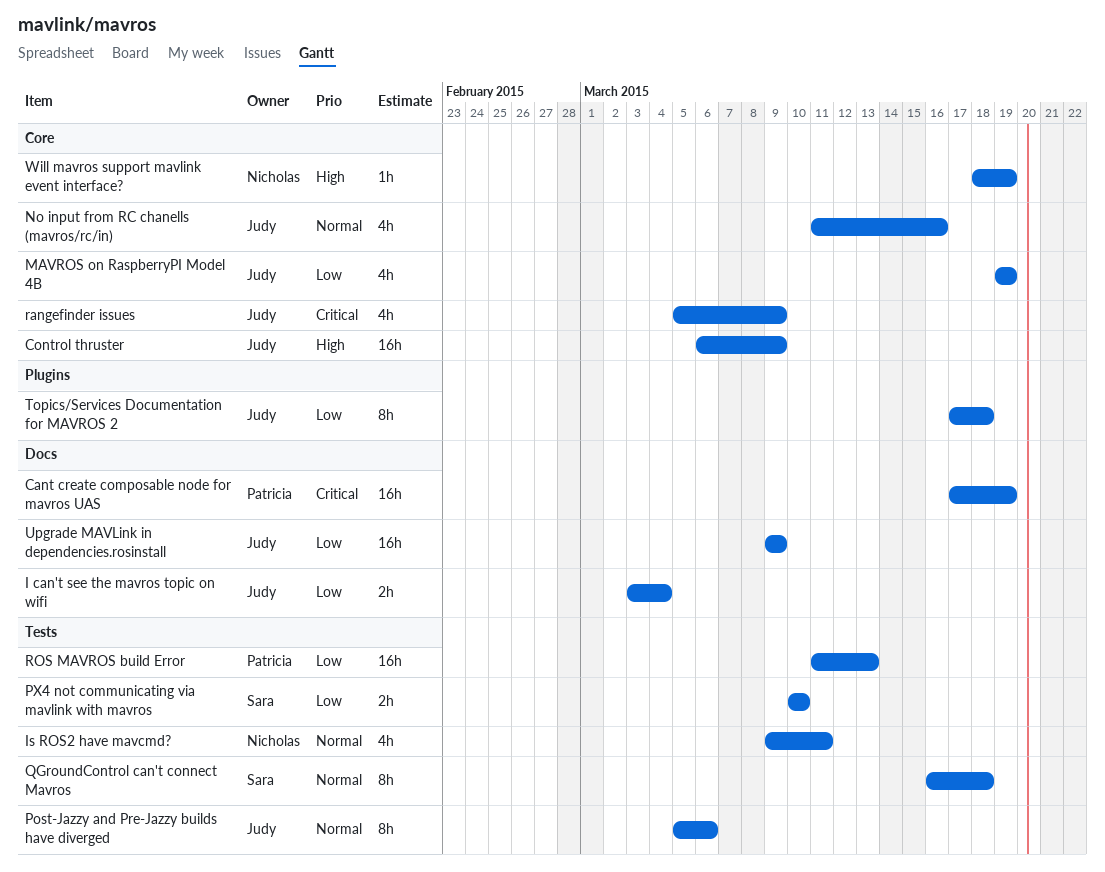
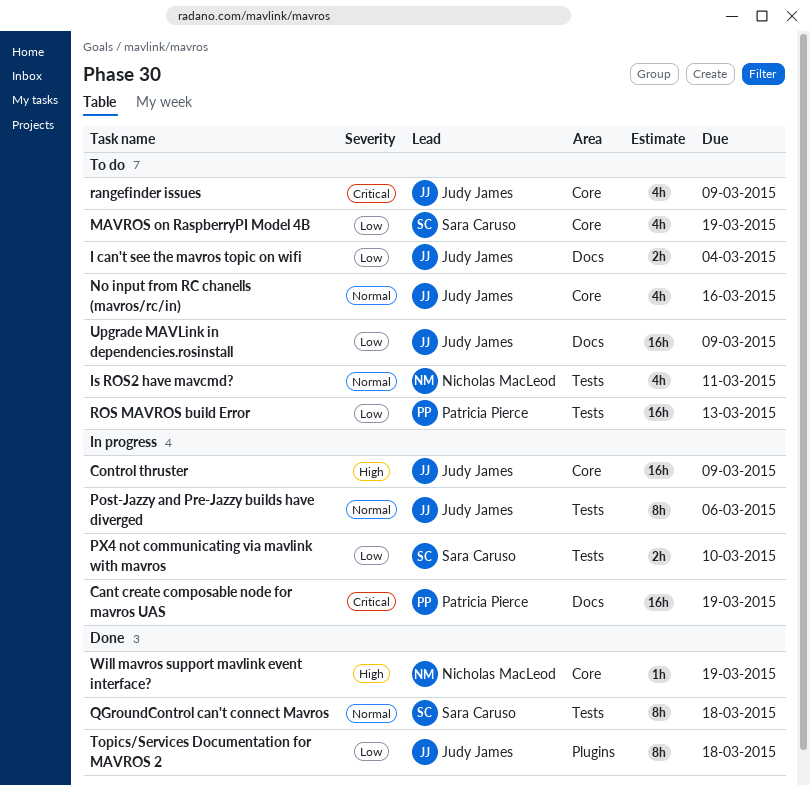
MAVROS on RaspberryPI Model 4B, owner: Judy James -> Sara Caruso

